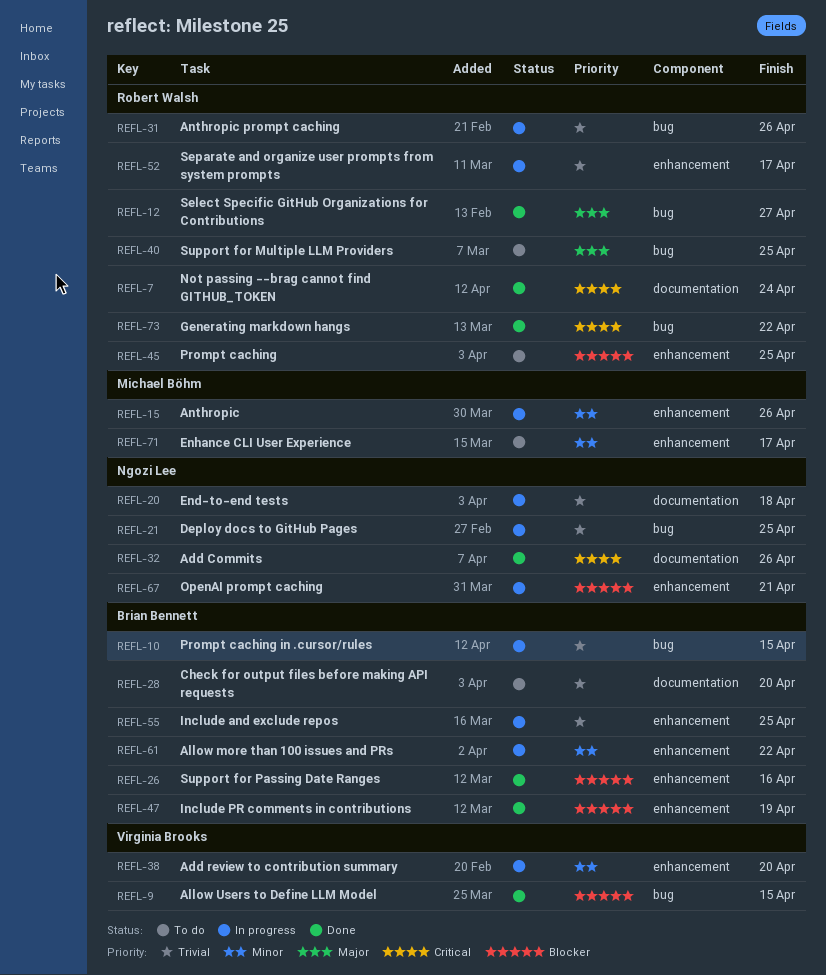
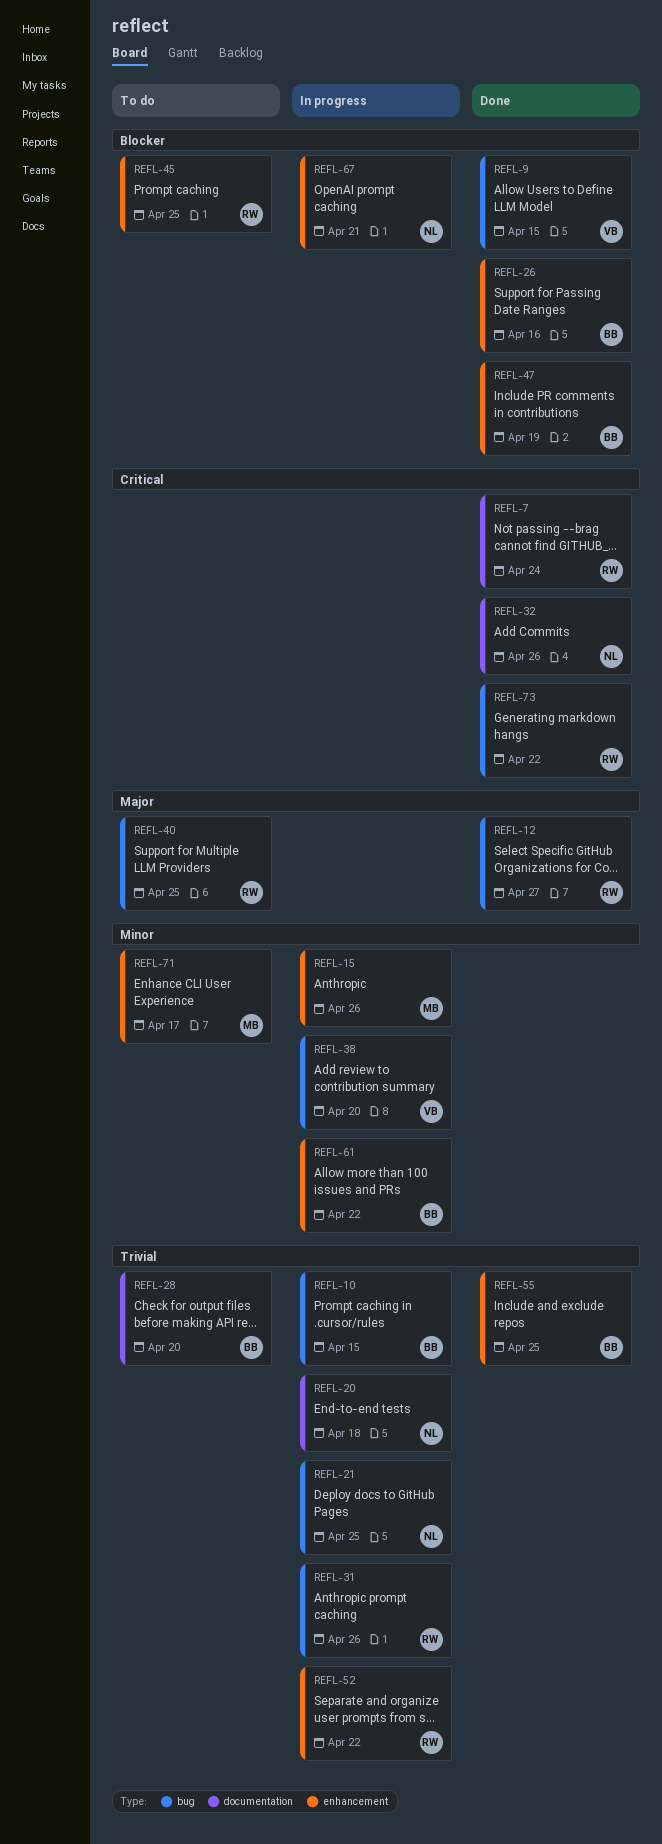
REFL-38, label: enhancement -> bug
REFL-52, due: Apr 17 -> Apr 22
REFL-55, status: In progress -> Done

